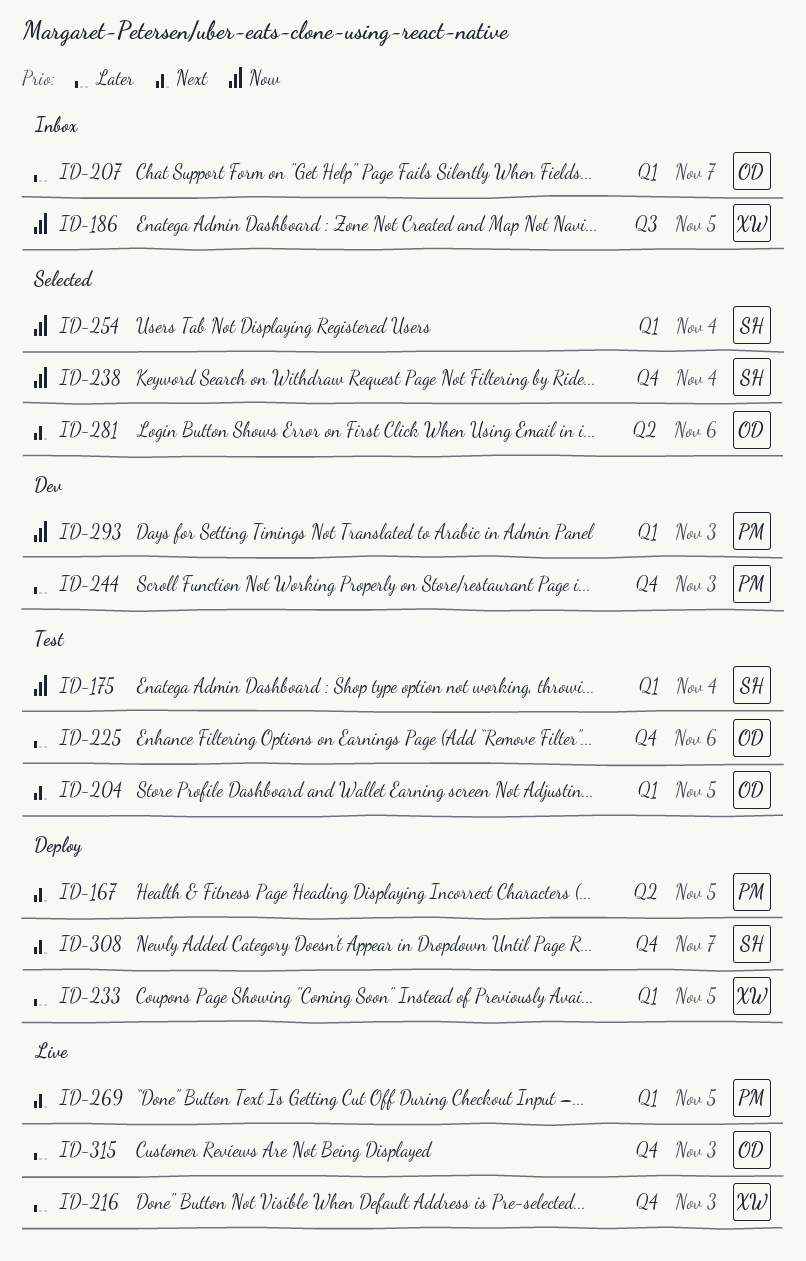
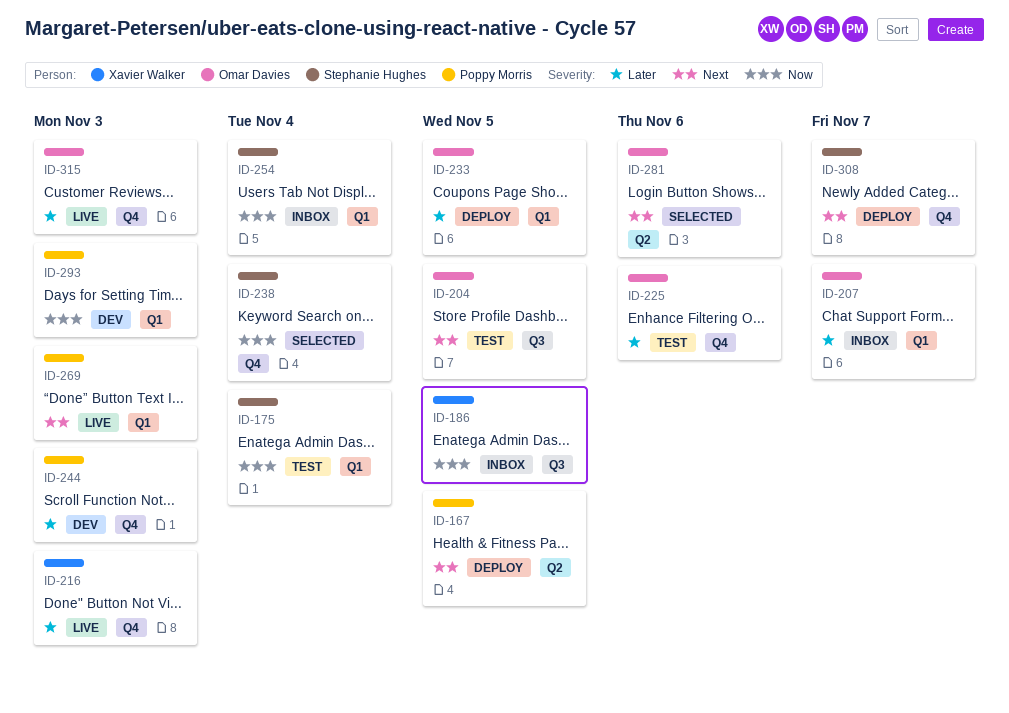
ID-204, label: Q1 -> Q3
ID-233, owner: Xavier Walker -> Omar Davies
ID-254, status: Selected -> Inbox
ID-269, due: Nov 5 -> Nov 3

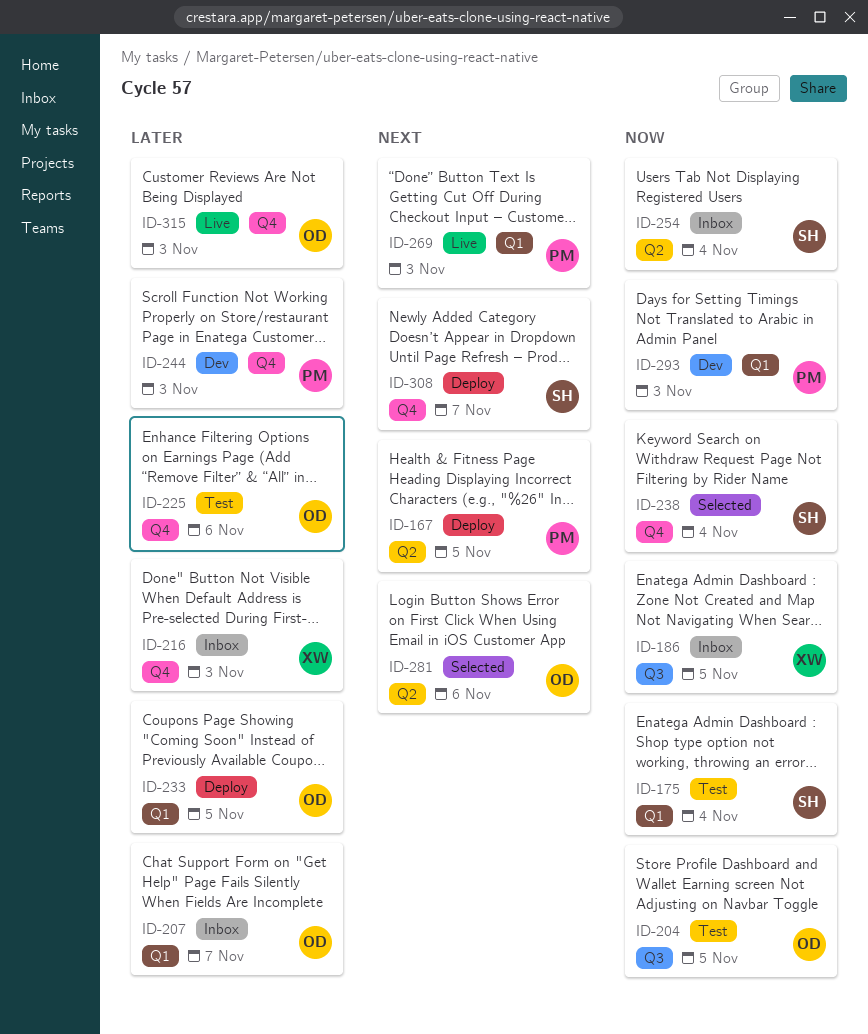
ID-204, priority: Next -> Now
ID-216, status: Live -> Inbox
ID-254, label: Q1 -> Q2

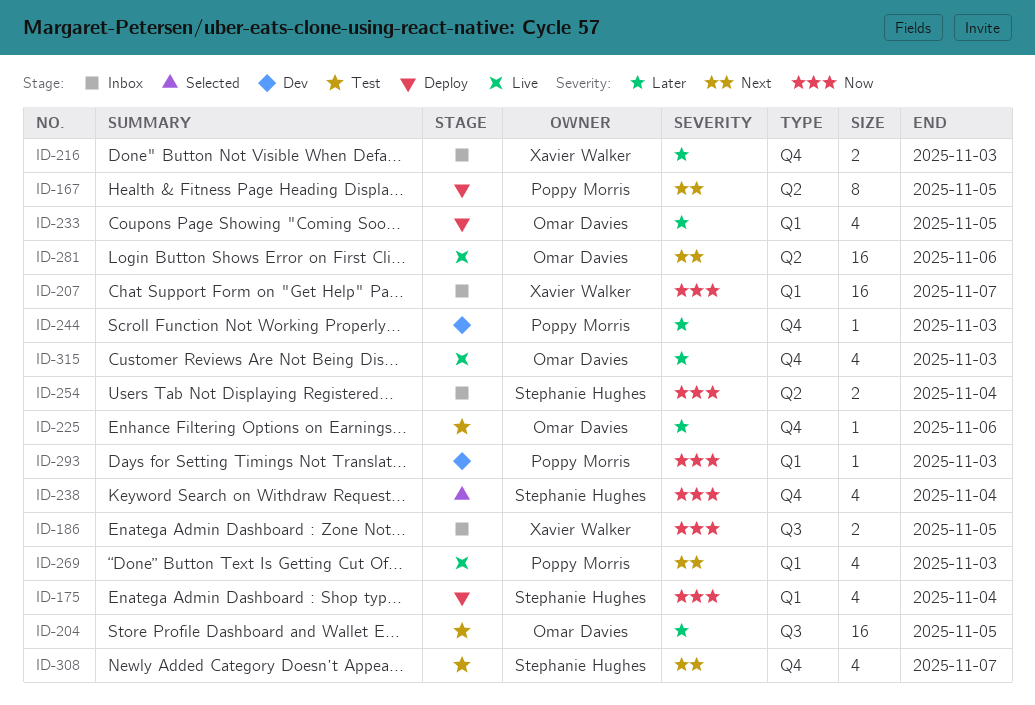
ID-175, status: Test -> Deploy
ID-204, priority: Now -> Later
ID-207, owner: Omar Davies -> Xavier Walker
ID-207, priority: Later -> Now
ID-281, status: Selected -> Live
ID-308, status: Deploy -> Test

